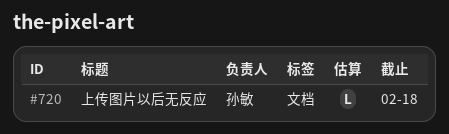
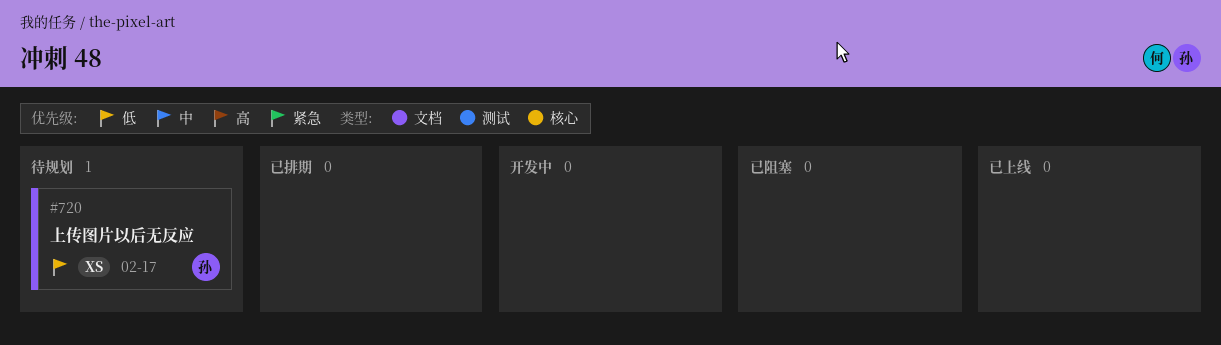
#720, estimate: L -> XS
#720, due: Feb 18 -> Feb 17

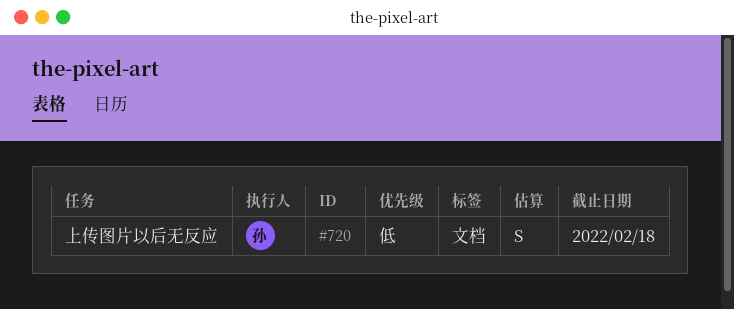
#720, estimate: XS -> S
#720, due: Feb 17 -> Feb 18

